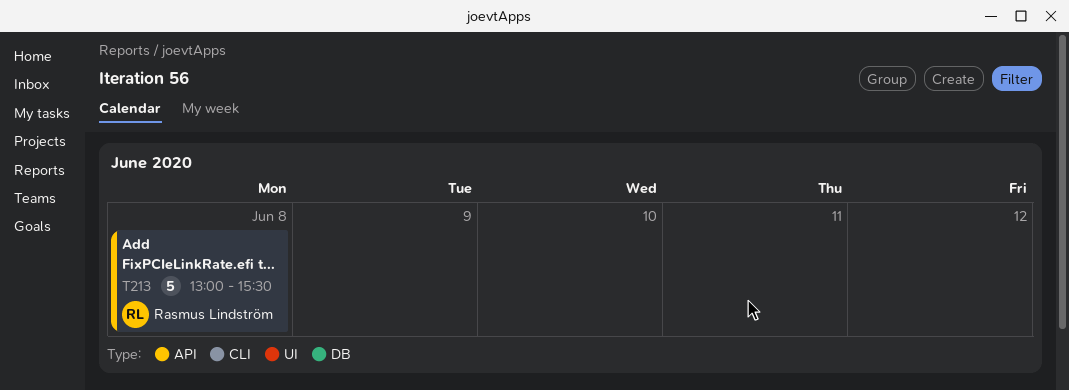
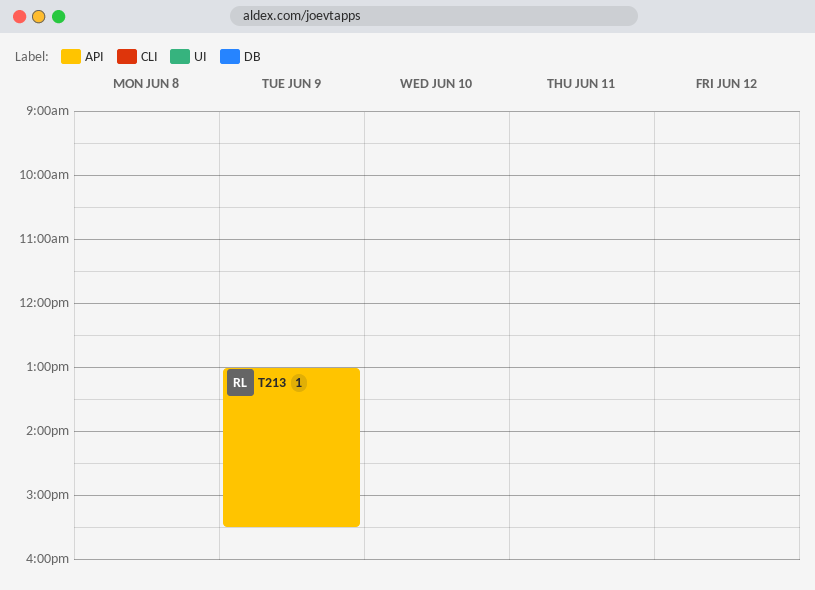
T213, estimate: 5 -> 1
T213, day: Jun 8 -> Jun 9

